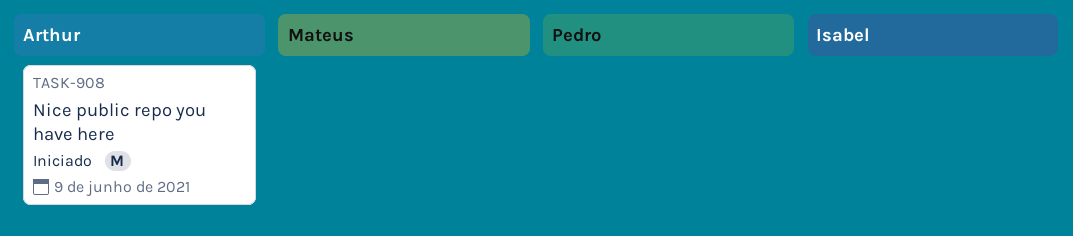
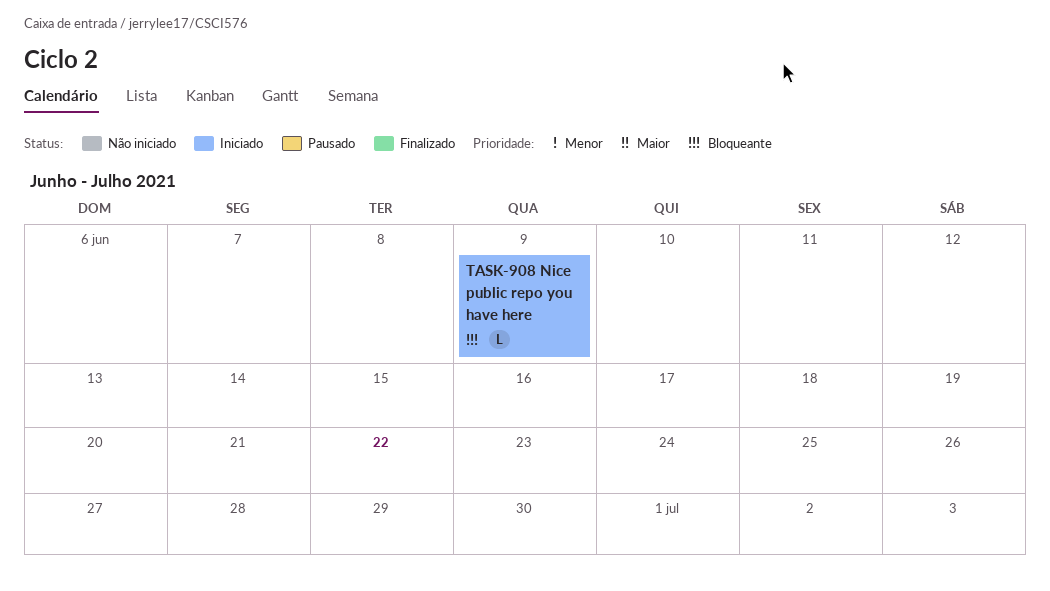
TASK-908, estimate: M -> L

